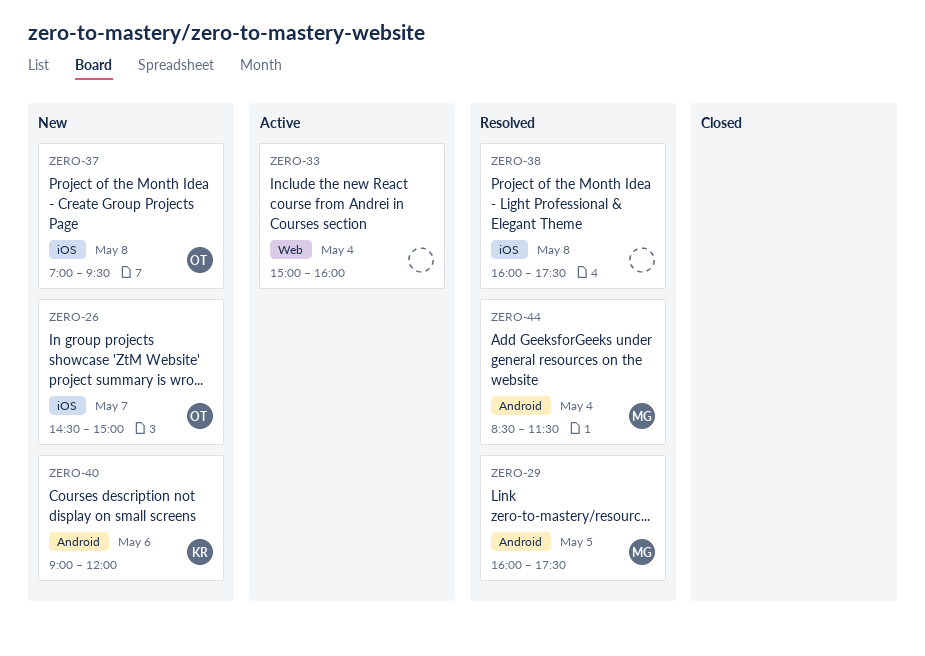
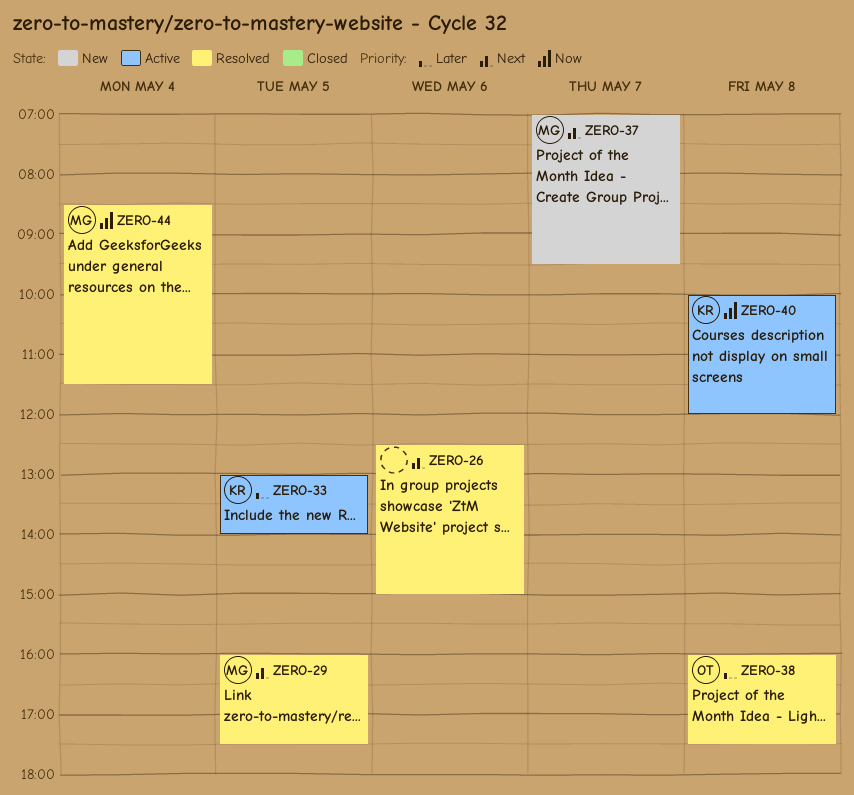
ZERO-26, status: New -> Resolved
ZERO-26, owner: OT -> none
ZERO-26, day: May 7 -> May 6
ZERO-26, begins: 14:30 -> 12:30
ZERO-33, owner: none -> KR
ZERO-33, day: May 4 -> May 5
ZERO-33, begins: 15:00 -> 13:00
ZERO-33, ends: 16:00 -> 14:00
ZERO-37, owner: OT -> MG
ZERO-37, day: May 8 -> May 7
ZERO-38, owner: none -> OT
ZERO-40, status: New -> Active
ZERO-40, day: May 6 -> May 8
ZERO-40, begins: 09:00 -> 10:00

